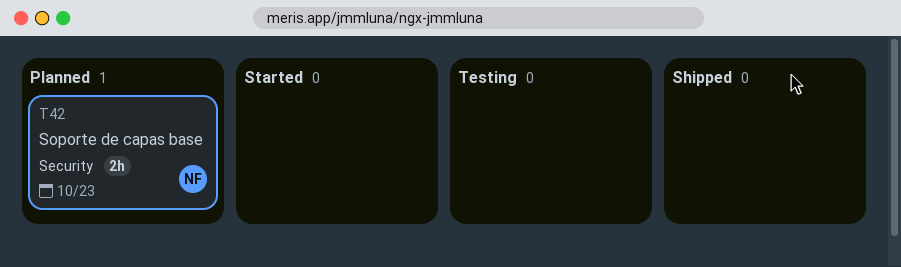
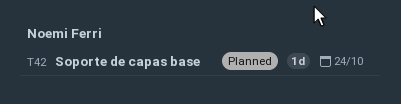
T42, estimate: 2h -> 1d
T42, due: Oct 23 -> Oct 24

